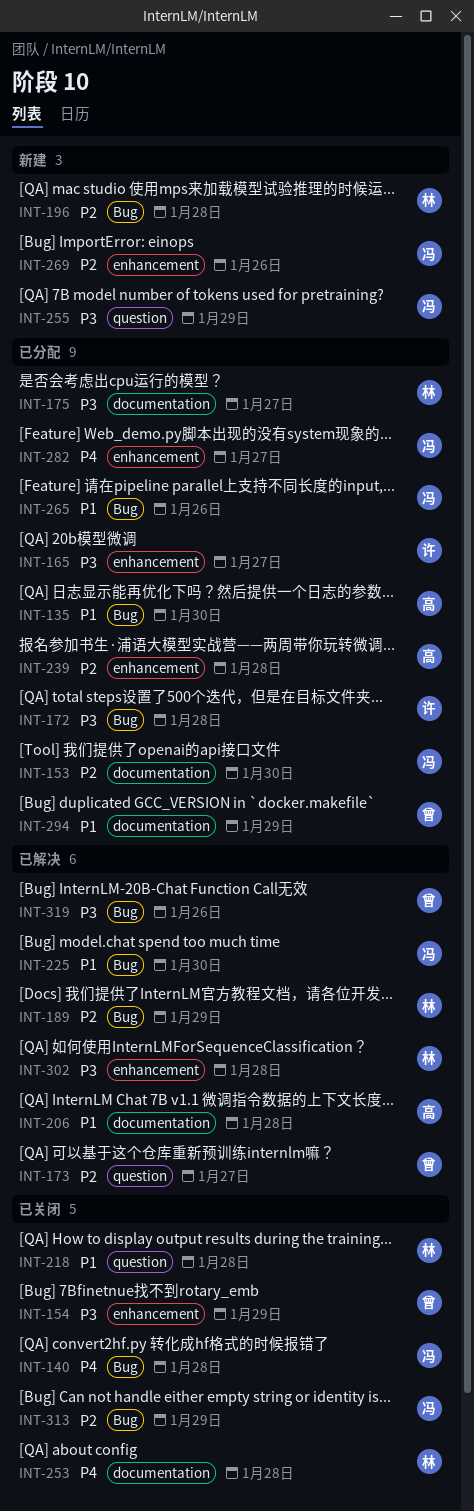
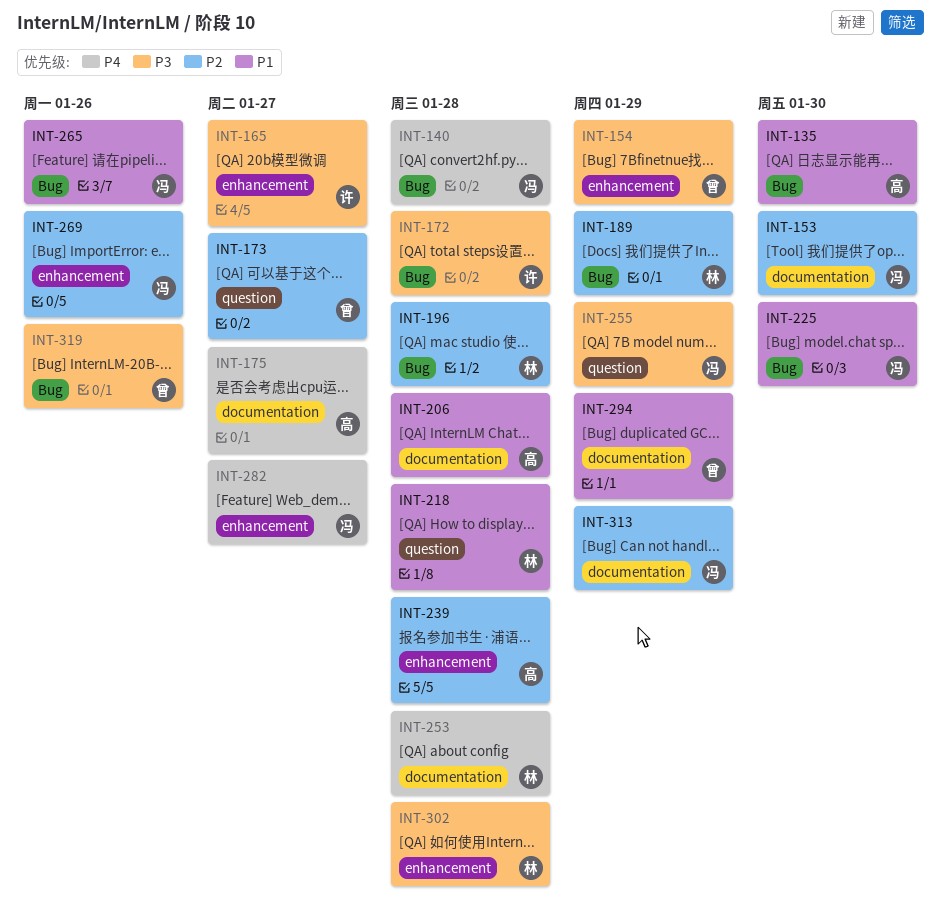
INT-175, owner: 林 -> 高
INT-175, priority: P3 -> P4
INT-313, label: Bug -> documentation

